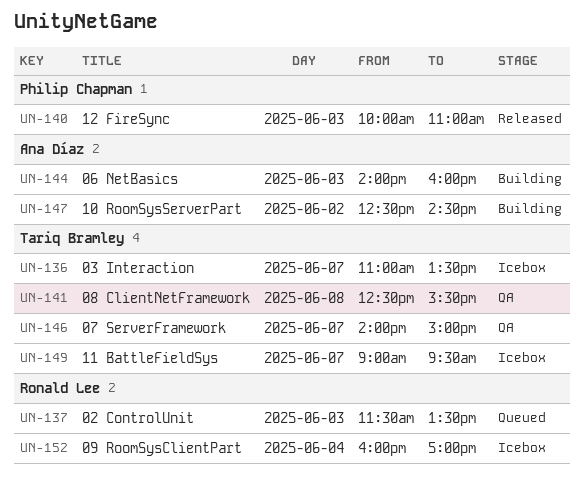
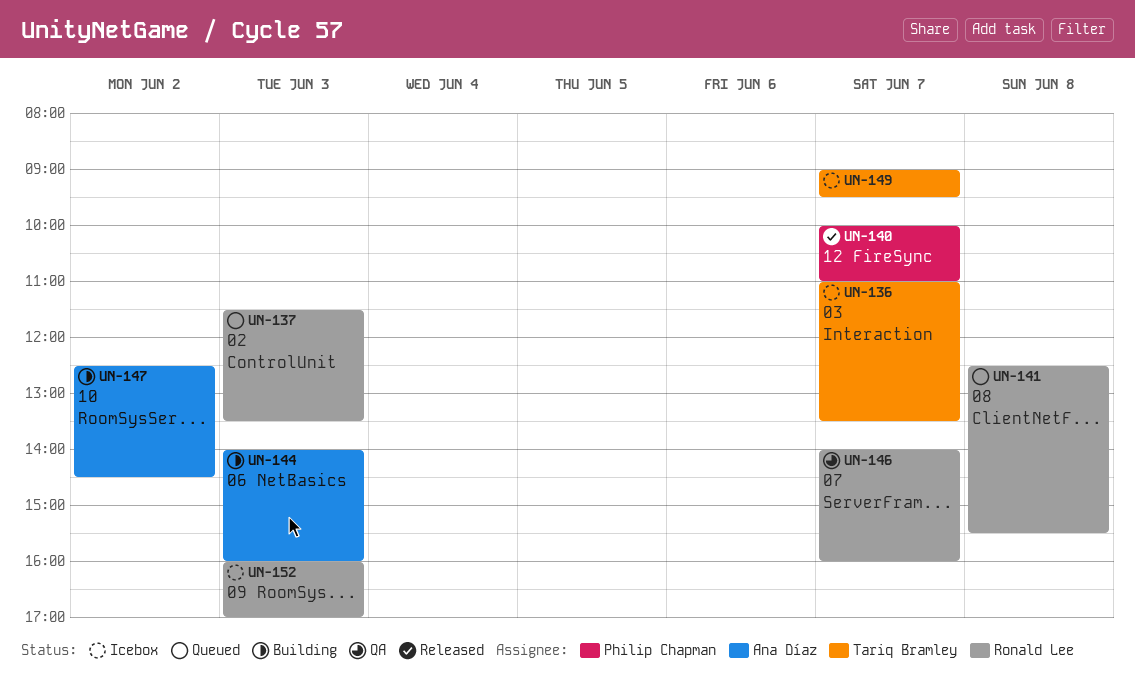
UN-140, day: Jun 3 -> Jun 7
UN-141, status: QA -> Queued
UN-141, owner: Tariq Bramley -> Ronald Lee
UN-146, owner: Tariq Bramley -> Ronald Lee
UN-146, ends: 15:00 -> 16:00
UN-152, day: Jun 4 -> Jun 3

